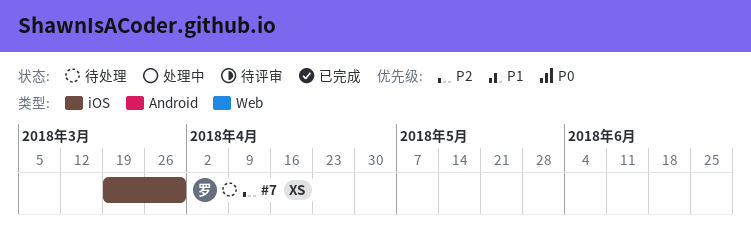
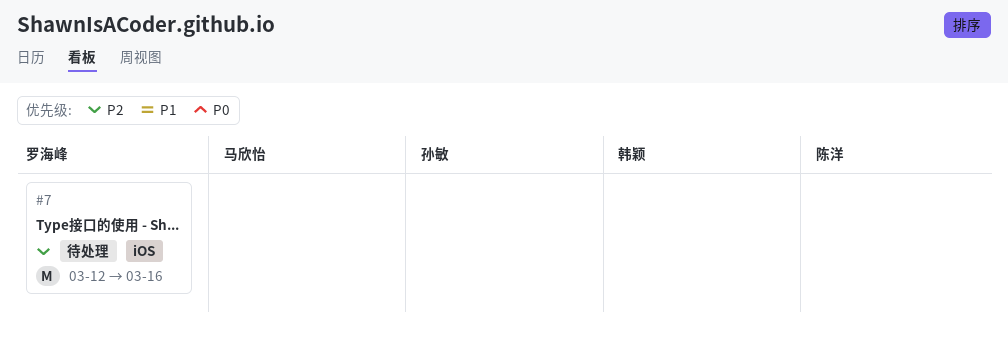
#7, estimate: XS -> M
#7, start: Mar 19 -> Mar 12
#7, due: Mar 30 -> Mar 16

